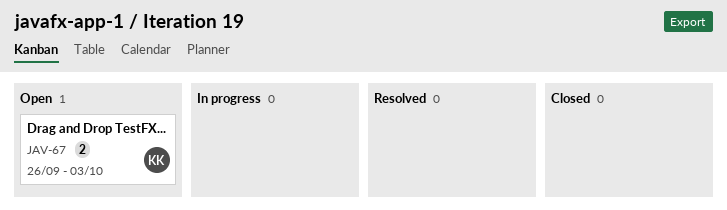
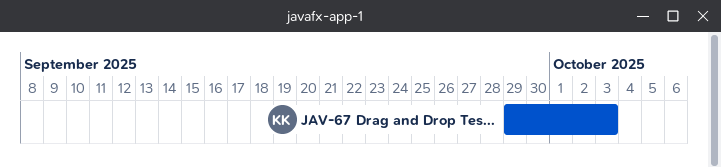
JAV-67, start: Sep 26 -> Sep 29

